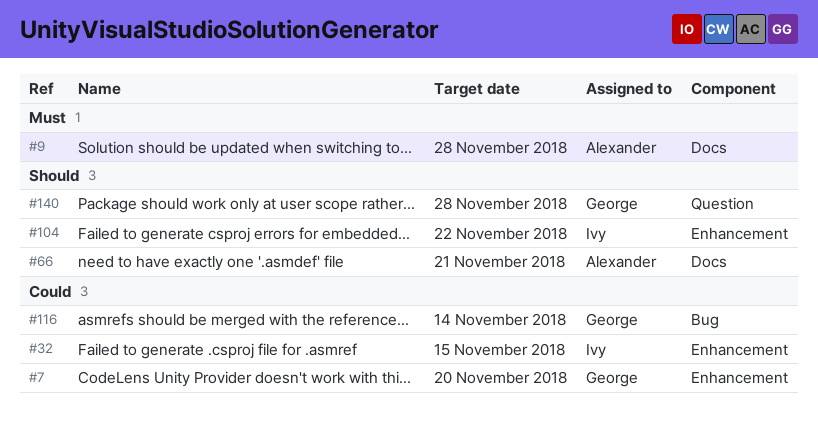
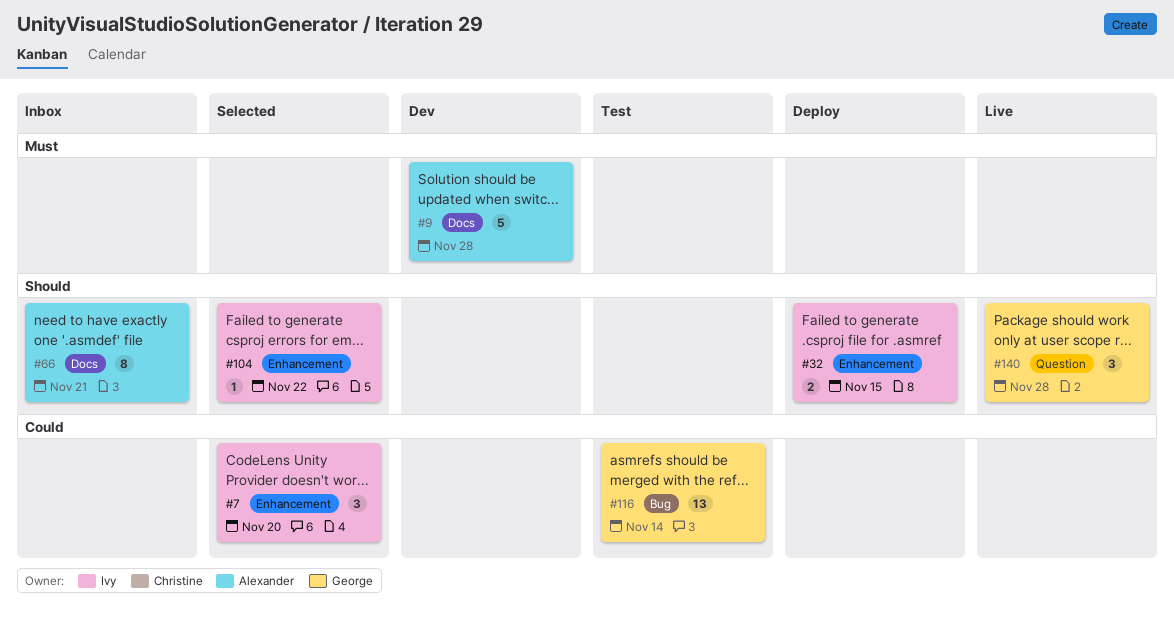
#7, owner: George -> Ivy
#32, priority: Could -> Should

